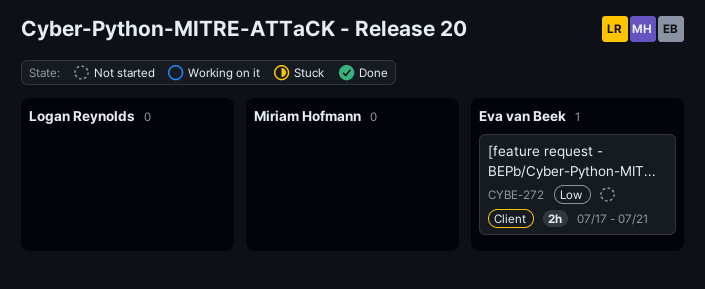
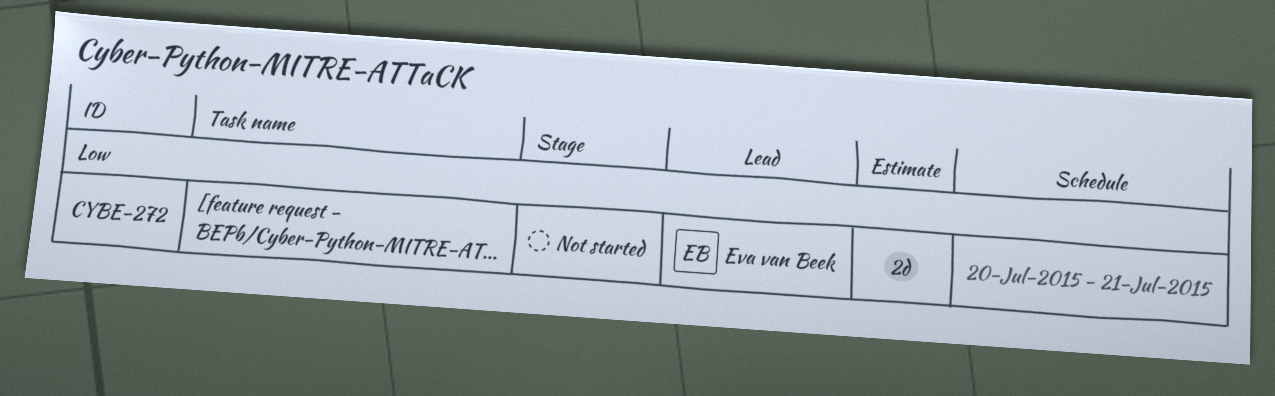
CYBE-272, estimate: 2h -> 2d
CYBE-272, start: Jul 17 -> Jul 20

